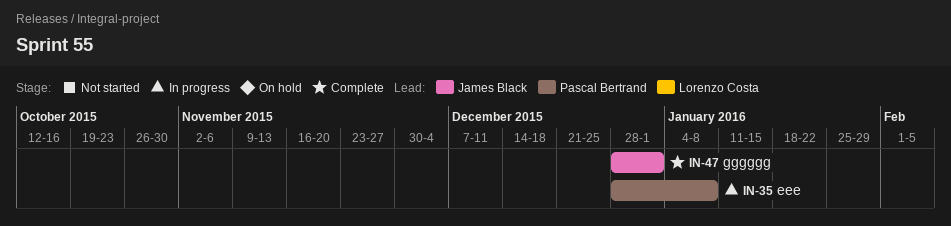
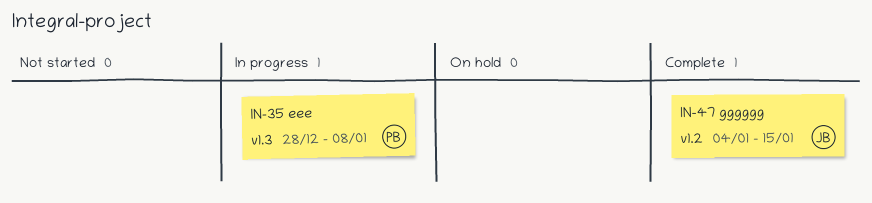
IN-47, start: Dec 28 -> Jan 4
IN-47, due: Jan 1 -> Jan 15

